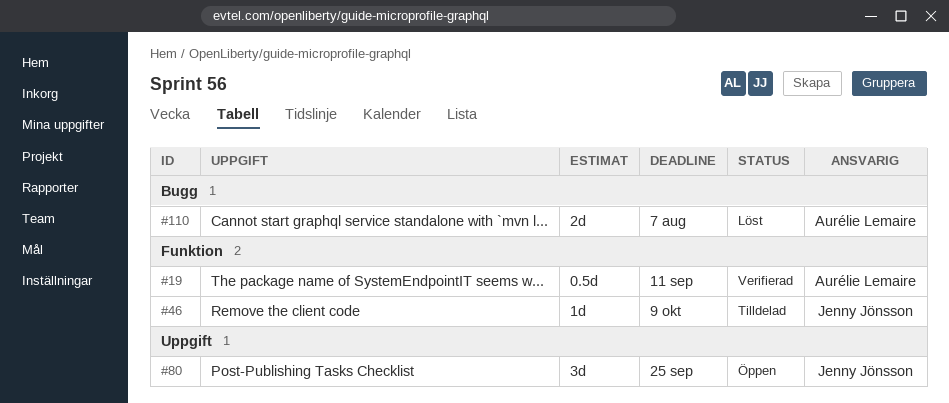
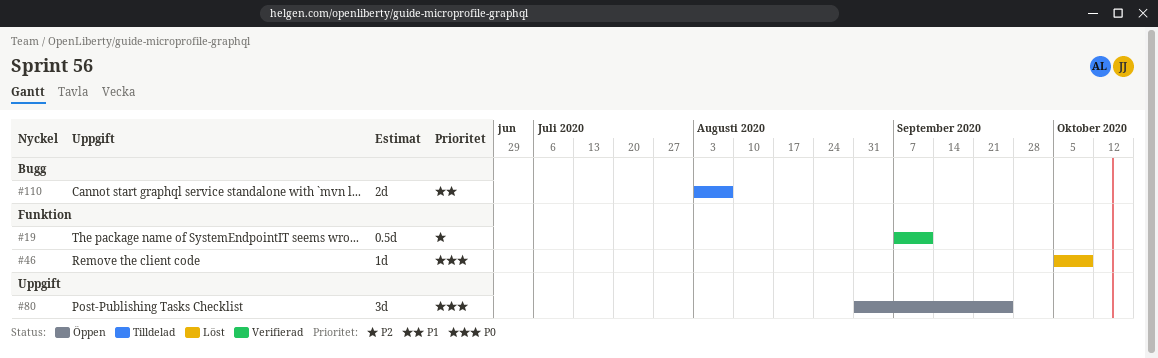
#46, status: Tilldelad -> Löst
#110, status: Löst -> Tilldelad

